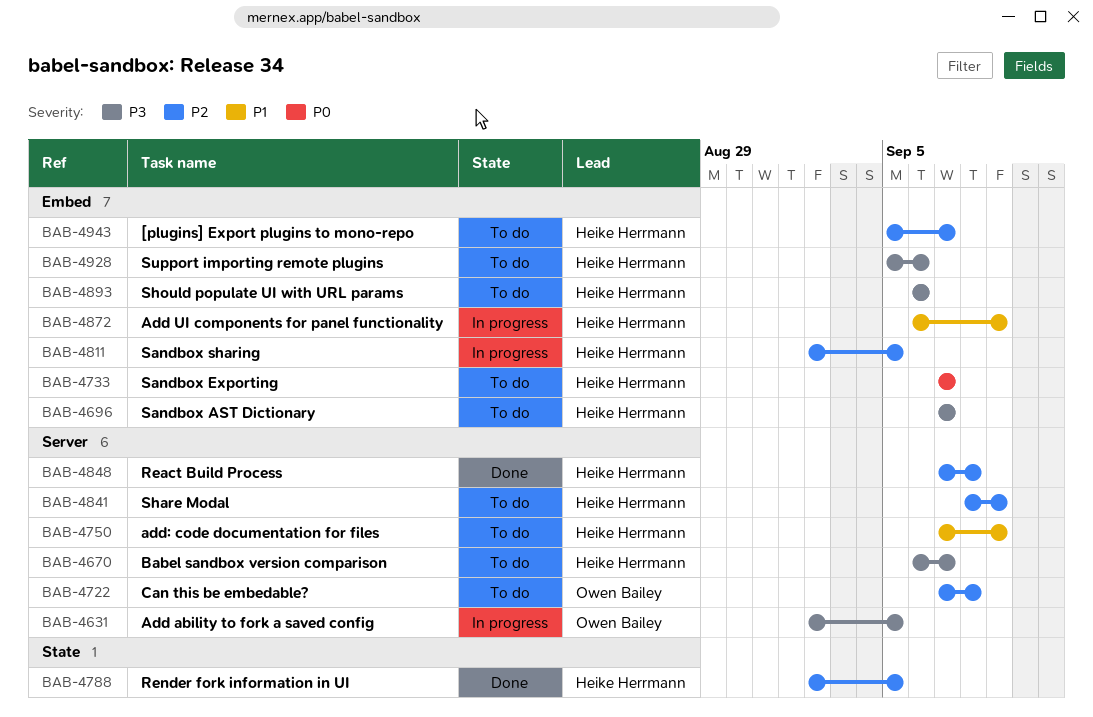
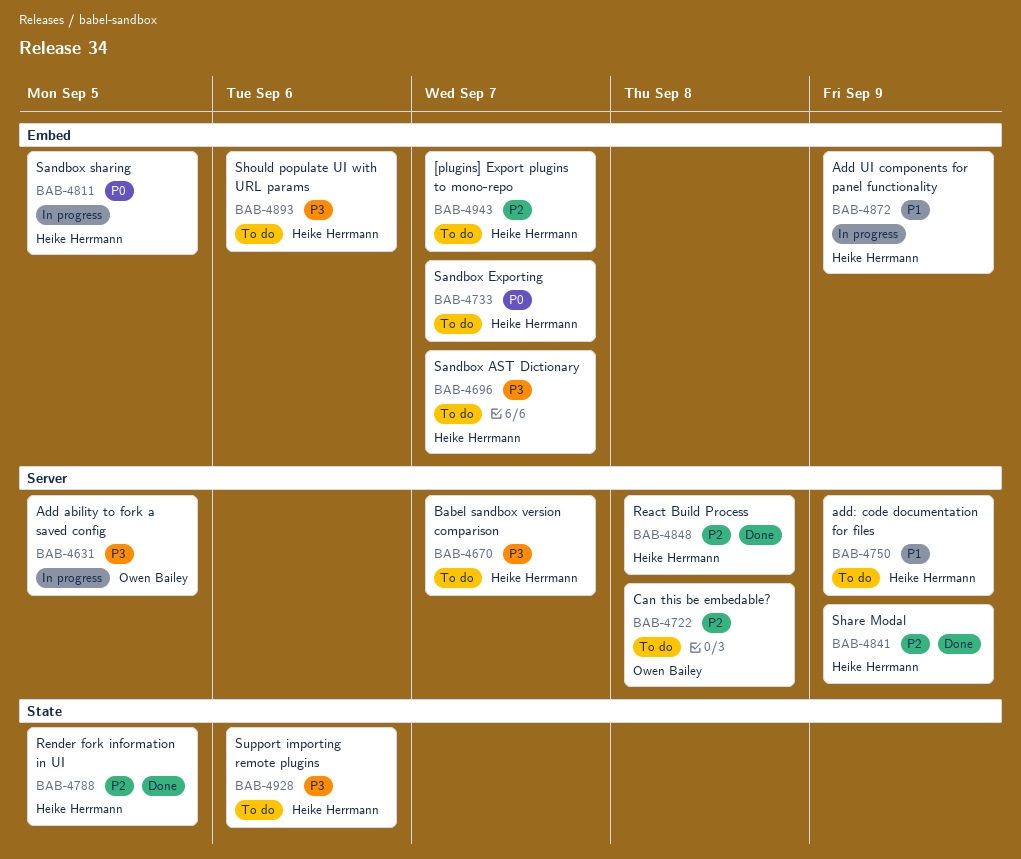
BAB-4811, priority: P2 -> P0
BAB-4841, status: To do -> Done
BAB-4928, label: Embed -> State

